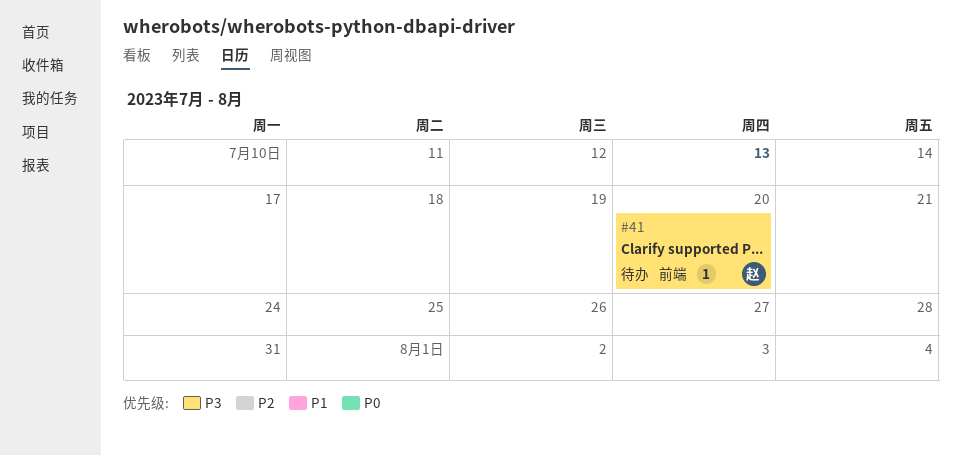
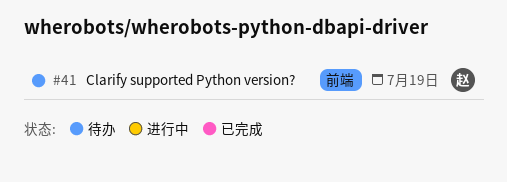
#41, due: Jul 20 -> Jul 19

